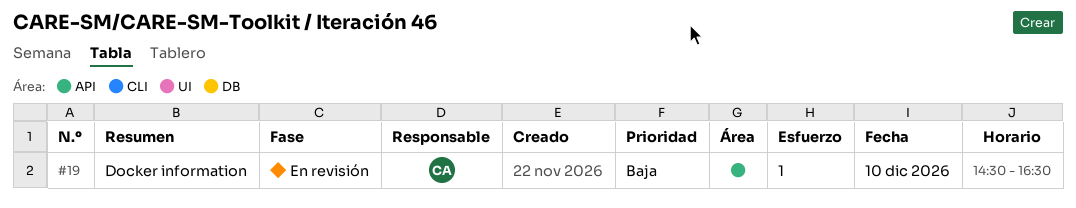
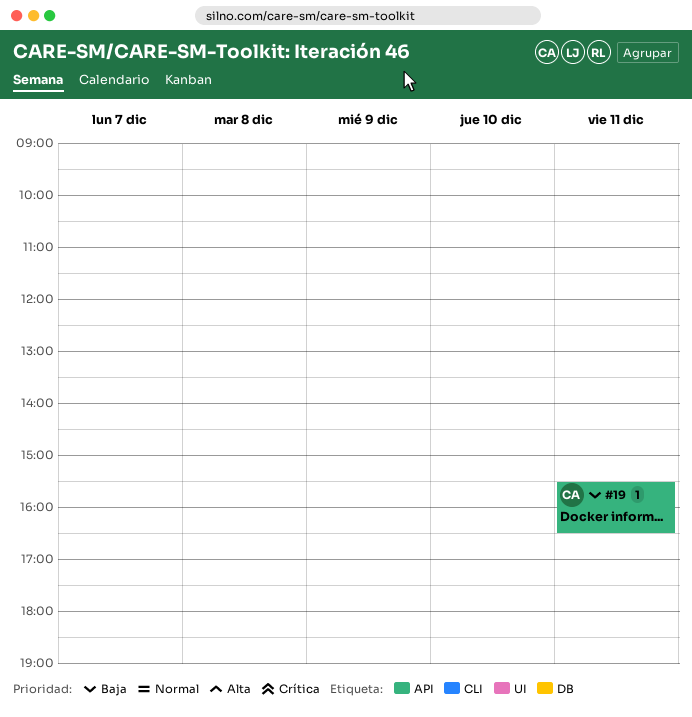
#19, day: Dec 10 -> Dec 11
#19, begins: 14:30 -> 15:30

